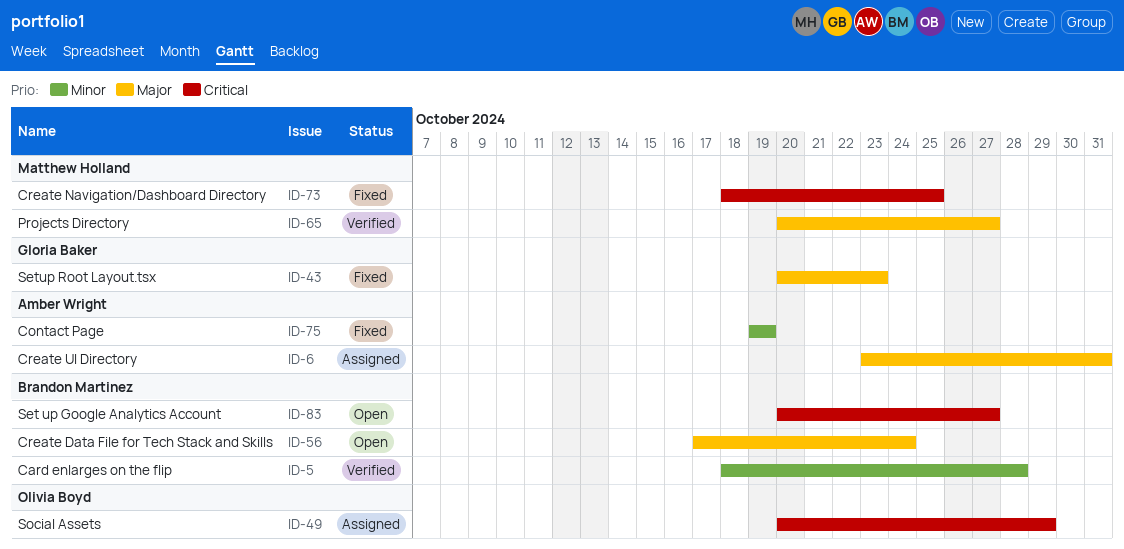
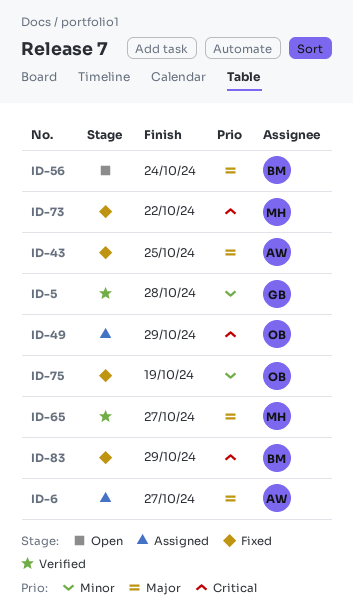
ID-5, owner: Brandon Martinez -> Gloria Baker
ID-6, due: Oct 31 -> Oct 27
ID-43, owner: Gloria Baker -> Amber Wright
ID-43, due: Oct 23 -> Oct 25
ID-73, due: Oct 25 -> Oct 22
ID-75, owner: Amber Wright -> Olivia Boyd
ID-83, status: Open -> Fixed
ID-83, due: Oct 27 -> Oct 29

